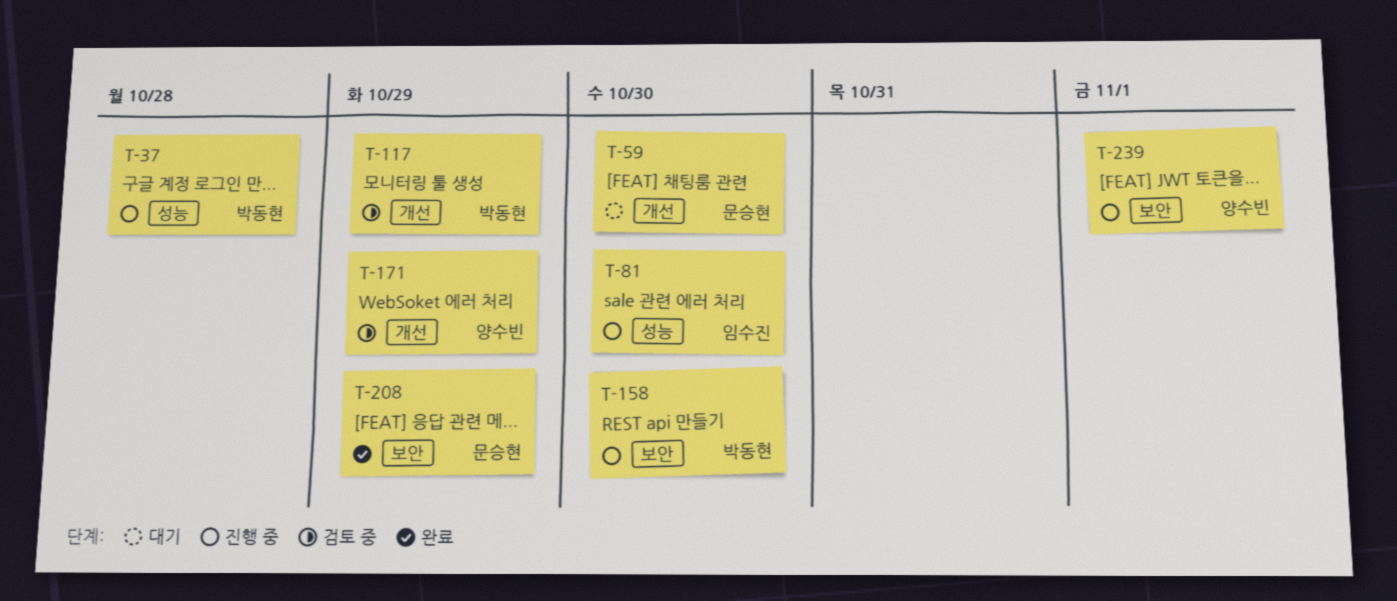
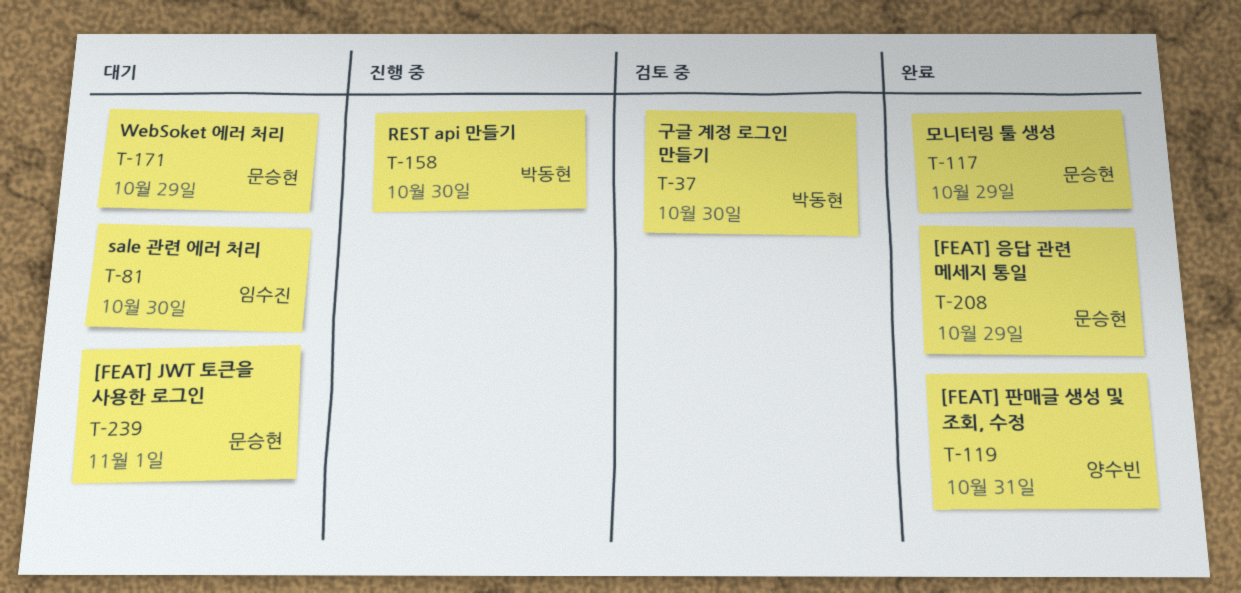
T-37, status: 진행 중 -> 검토 중
T-37, due: Oct 28 -> Oct 30
T-59: present -> none
T-81, status: 진행 중 -> 대기
T-117, status: 검토 중 -> 완료
T-117, owner: 박동현 -> 문승현
T-119: none -> present
T-171, status: 검토 중 -> 대기
T-171, owner: 양수빈 -> 문승현
T-239, status: 진행 중 -> 대기
T-239, owner: 양수빈 -> 문승현

